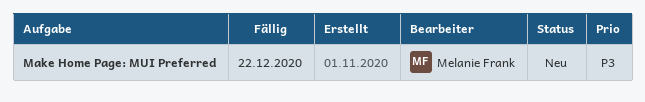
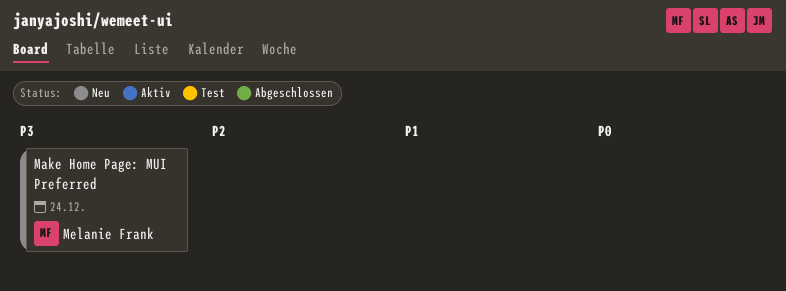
Make Home Page: MUI Preferred, due: Dec 22 -> Dec 24

